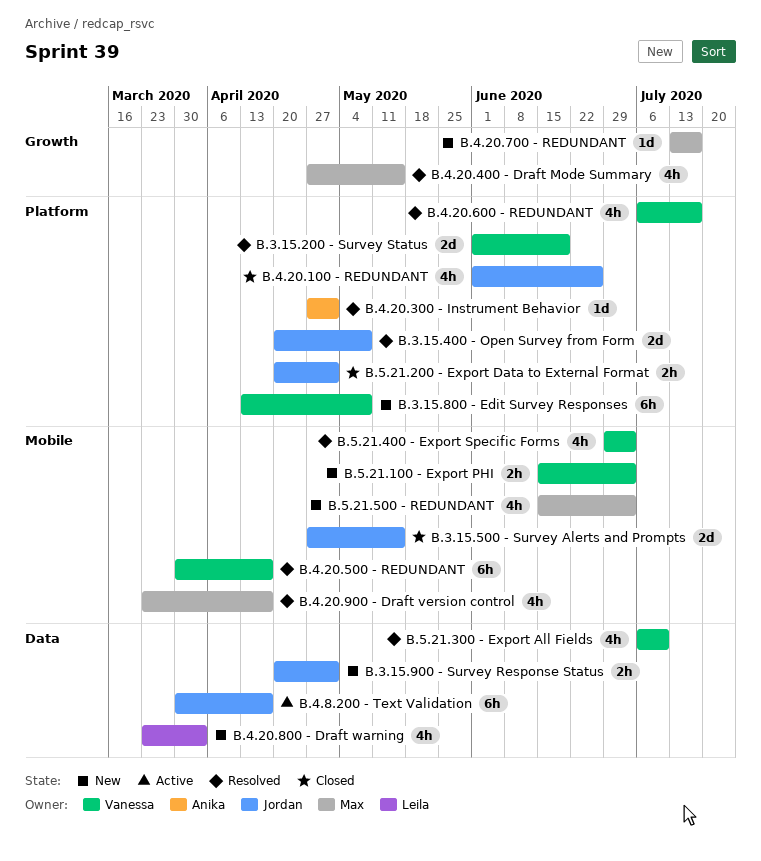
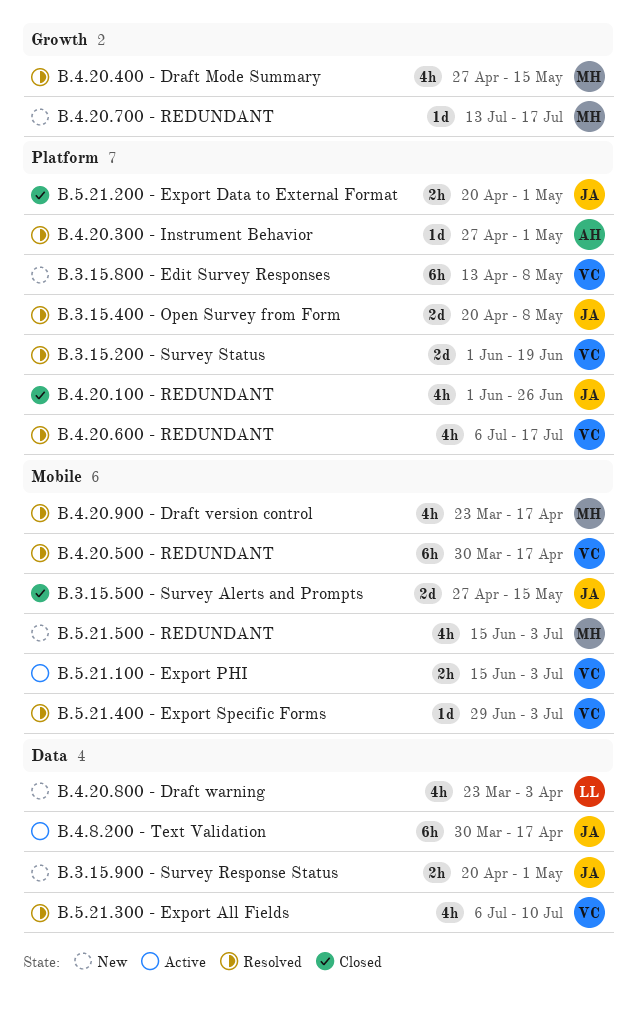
B.5.21.100 - Export PHI, status: New -> Active
B.5.21.400 - Export Specific Forms, estimate: 4h -> 1d

